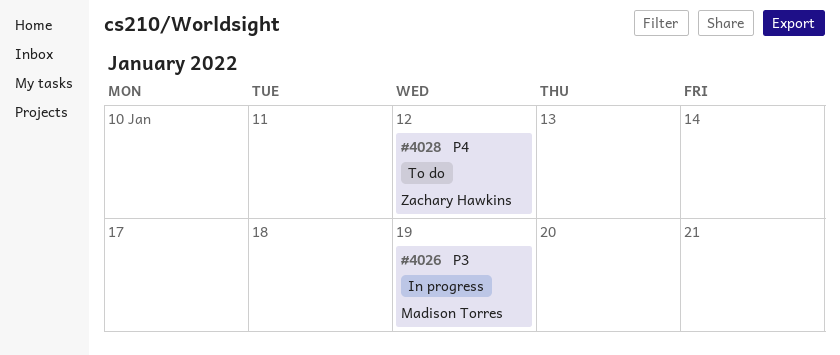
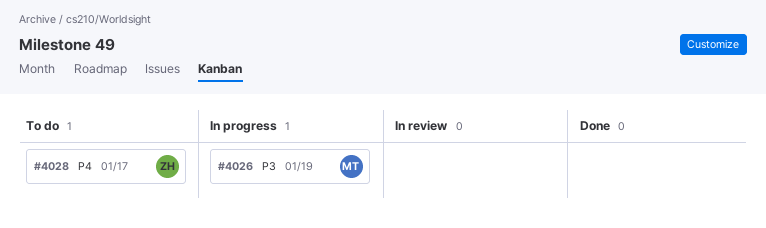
#4028, due: Jan 12 -> Jan 17

